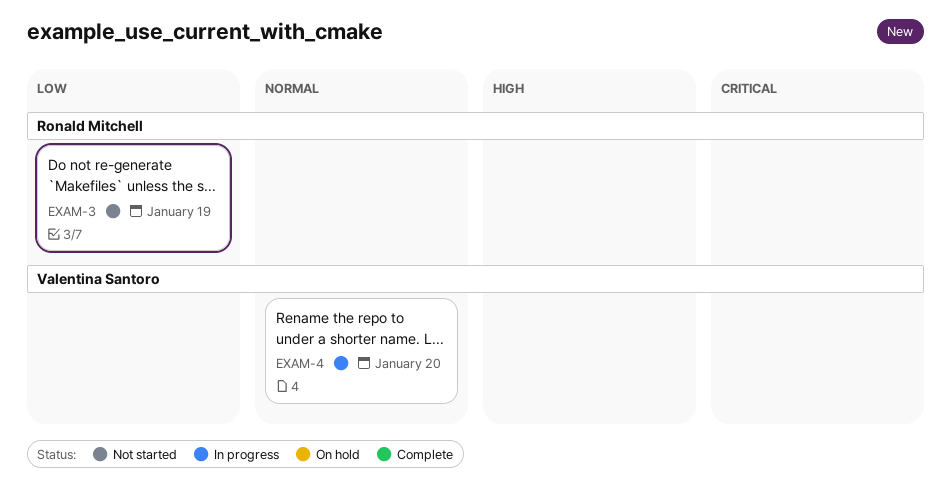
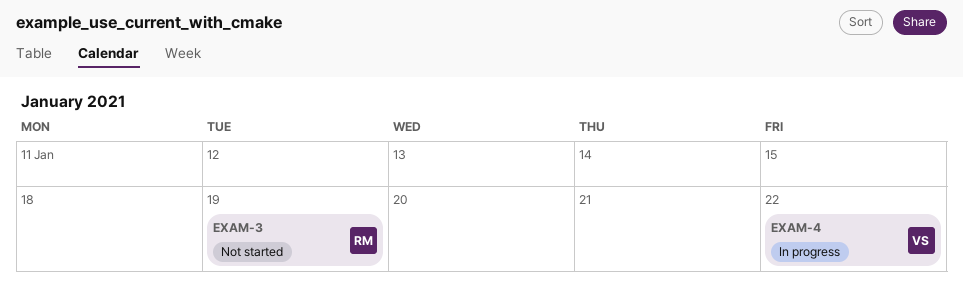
EXAM-4, due: Jan 20 -> Jan 22

